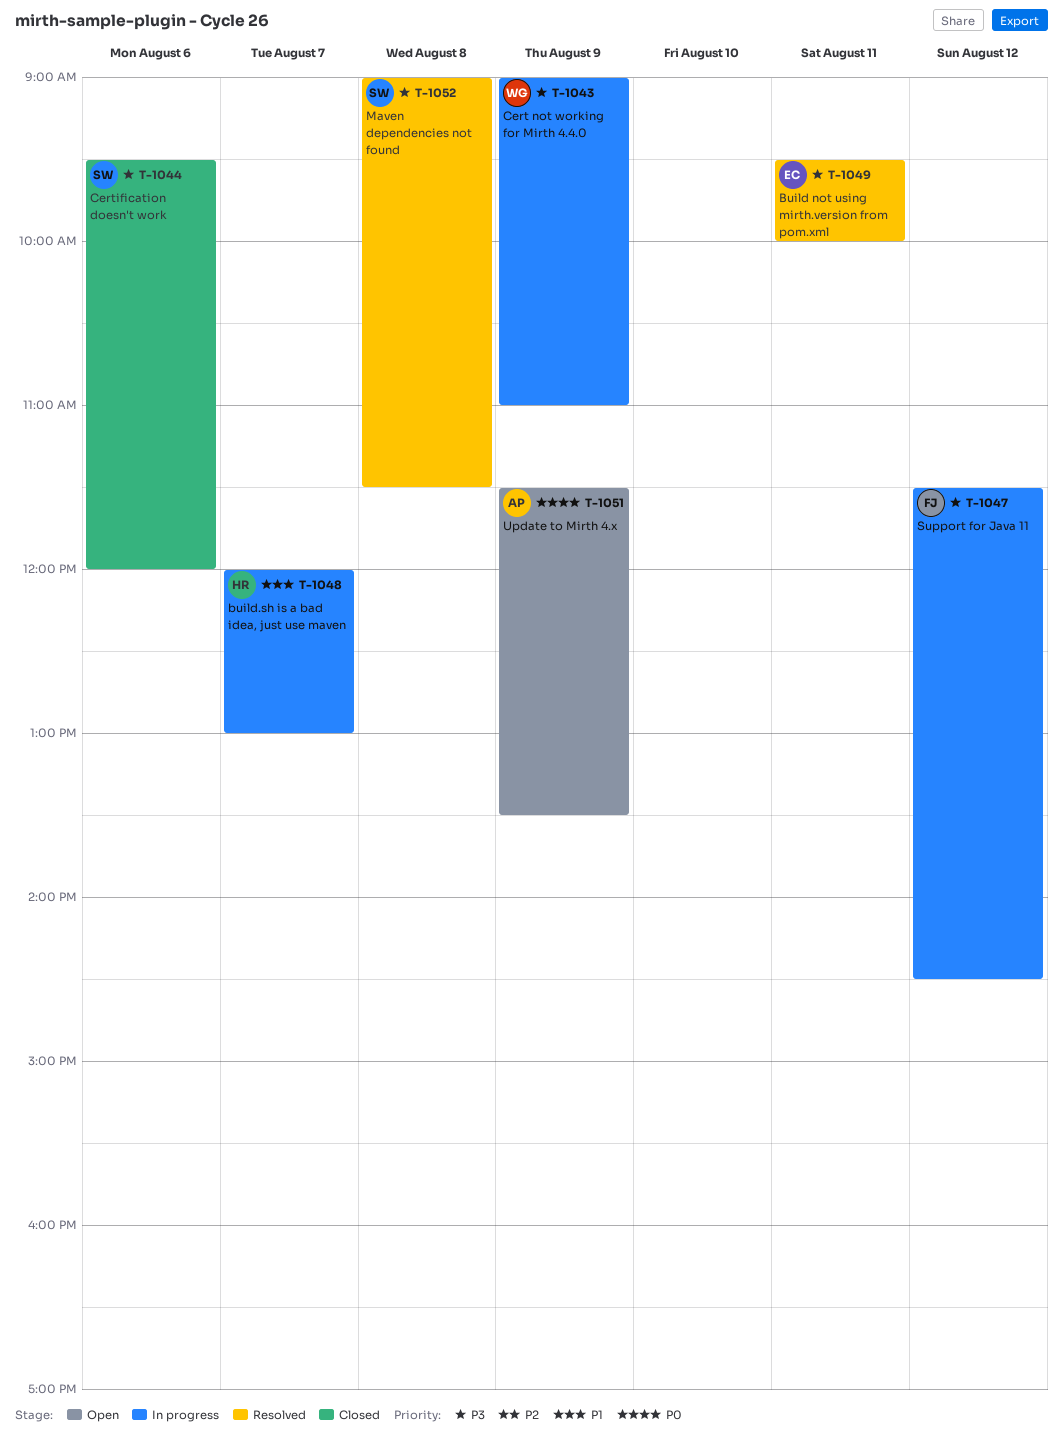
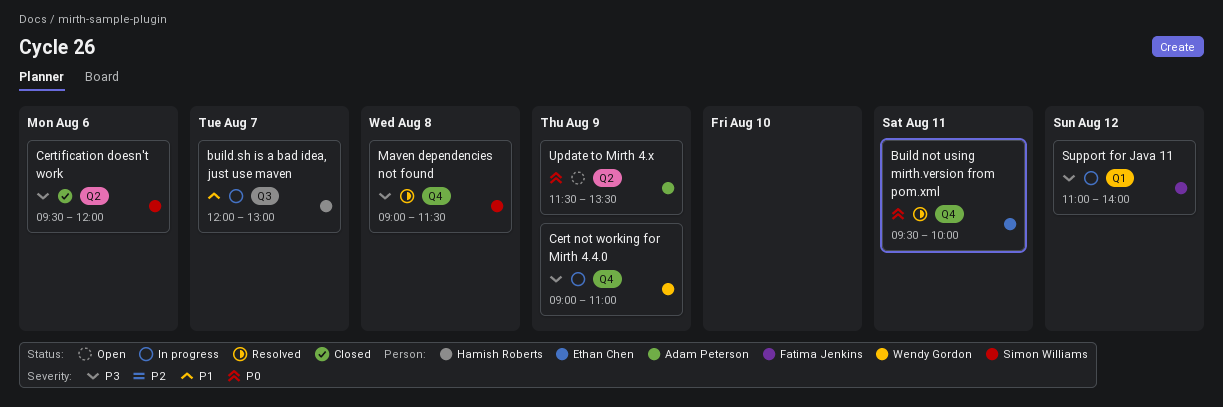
Build not using mirth.version from pom.xml, priority: P3 -> P0
Support for Java 11, begins: 11:30 -> 11:00
Support for Java 11, ends: 14:30 -> 14:00

